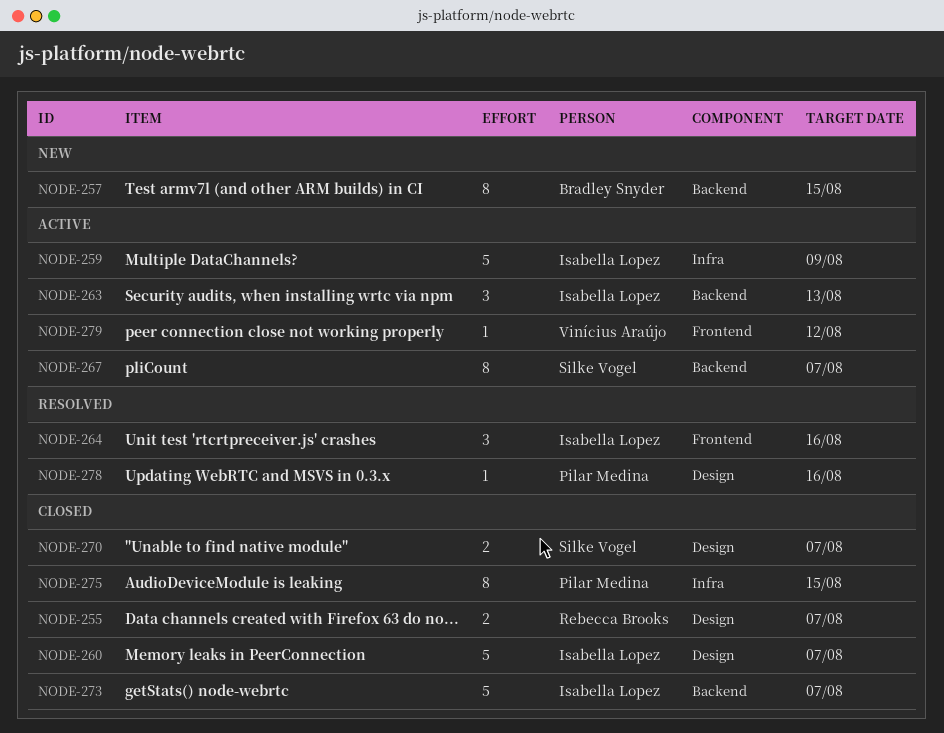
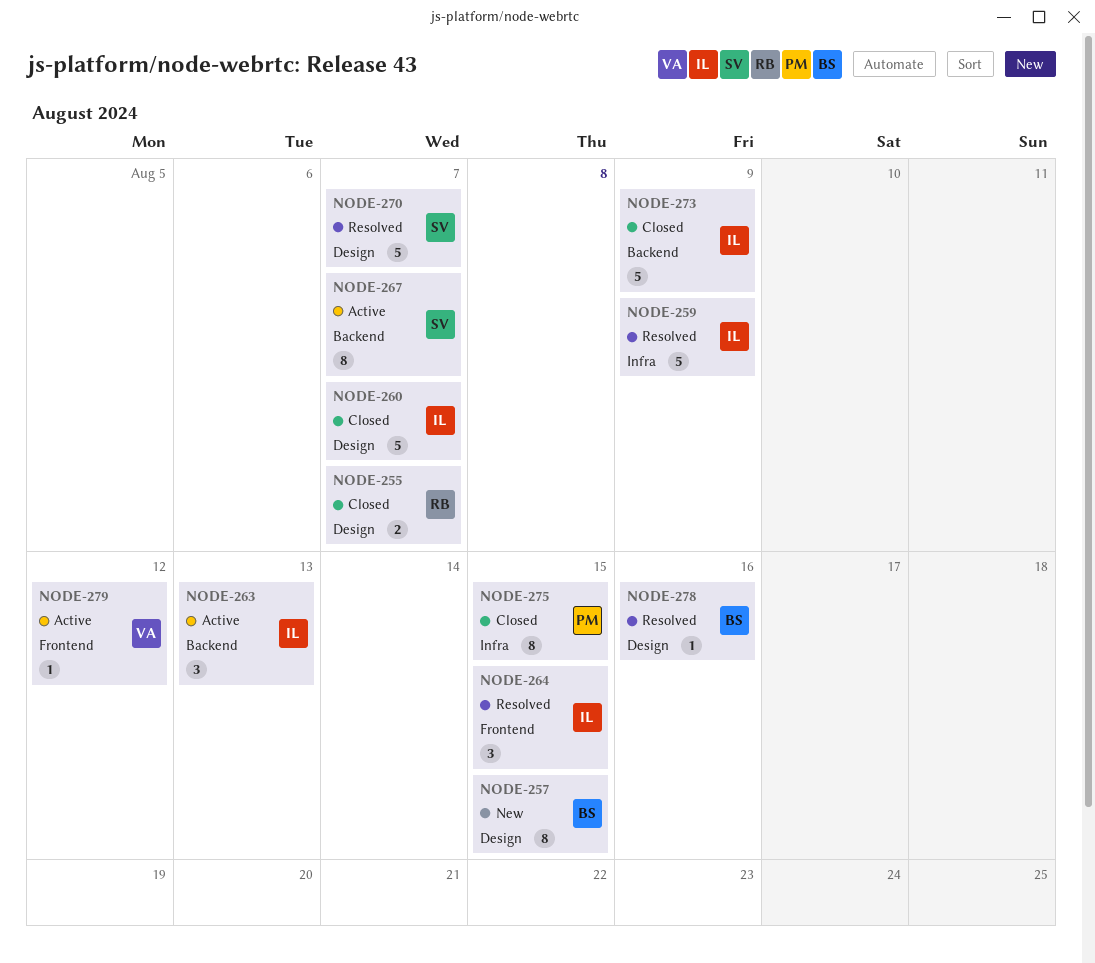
NODE-257, label: Backend -> Design
NODE-259, status: Active -> Resolved
NODE-264, due: Aug 16 -> Aug 15
NODE-270, status: Closed -> Resolved
NODE-270, estimate: 2 -> 5
NODE-273, due: Aug 7 -> Aug 9
NODE-278, owner: Pilar Medina -> Bradley Snyder

